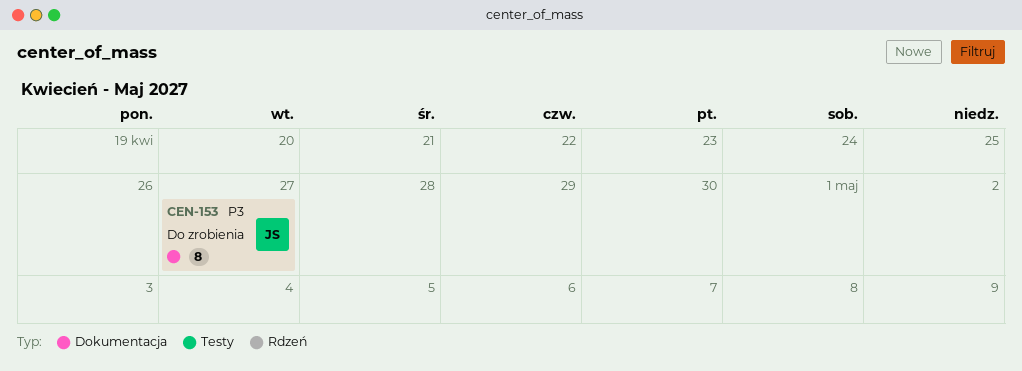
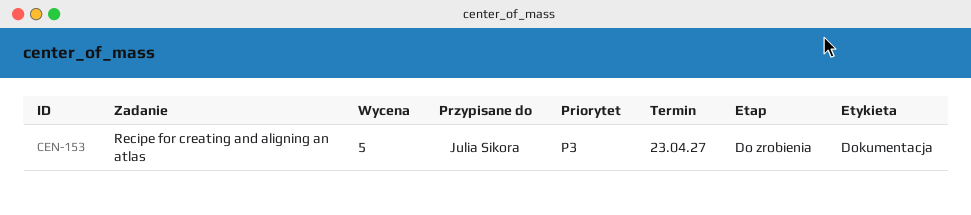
CEN-153, estimate: 8 -> 5
CEN-153, due: Apr 27 -> Apr 23

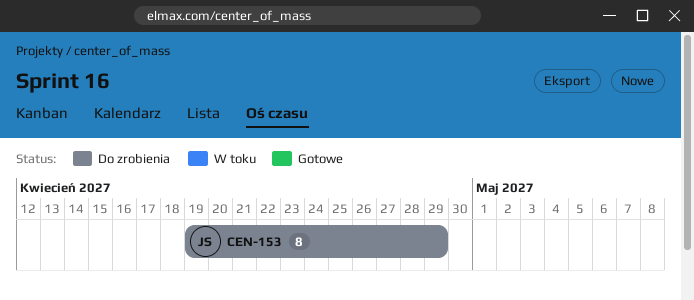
CEN-153, estimate: 5 -> 8
CEN-153, due: Apr 23 -> Apr 29

